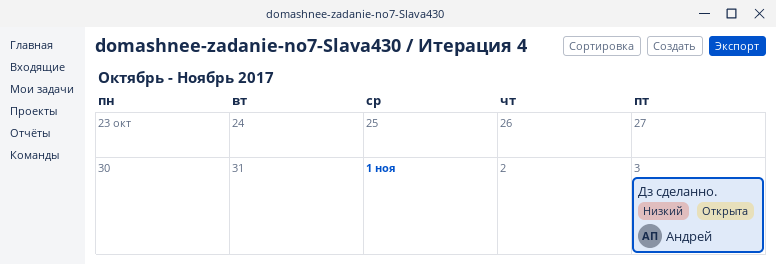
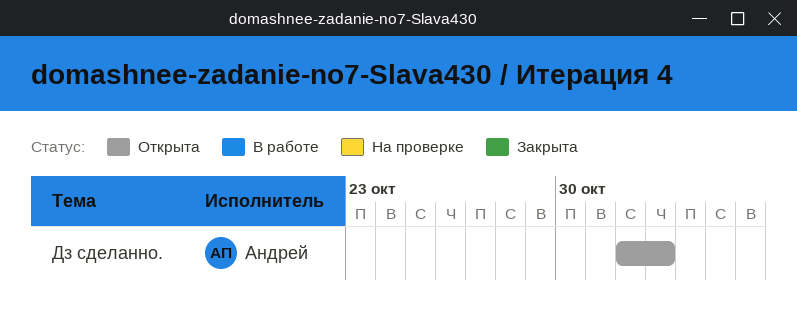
Дз сделанно., due: Nov 3 -> Nov 2

